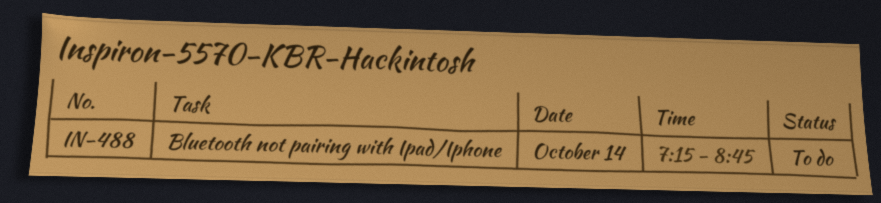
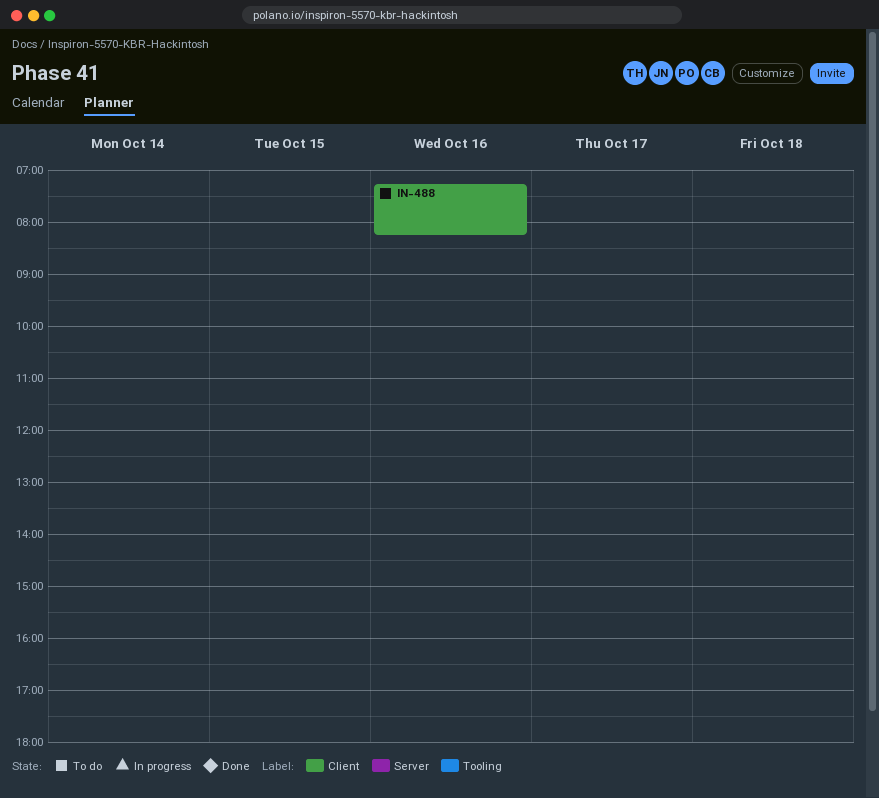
IN-488, day: Oct 14 -> Oct 16
IN-488, ends: 08:45 -> 08:15

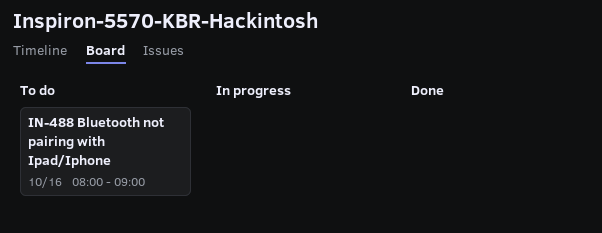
IN-488, begins: 07:15 -> 08:00
IN-488, ends: 08:15 -> 09:00

